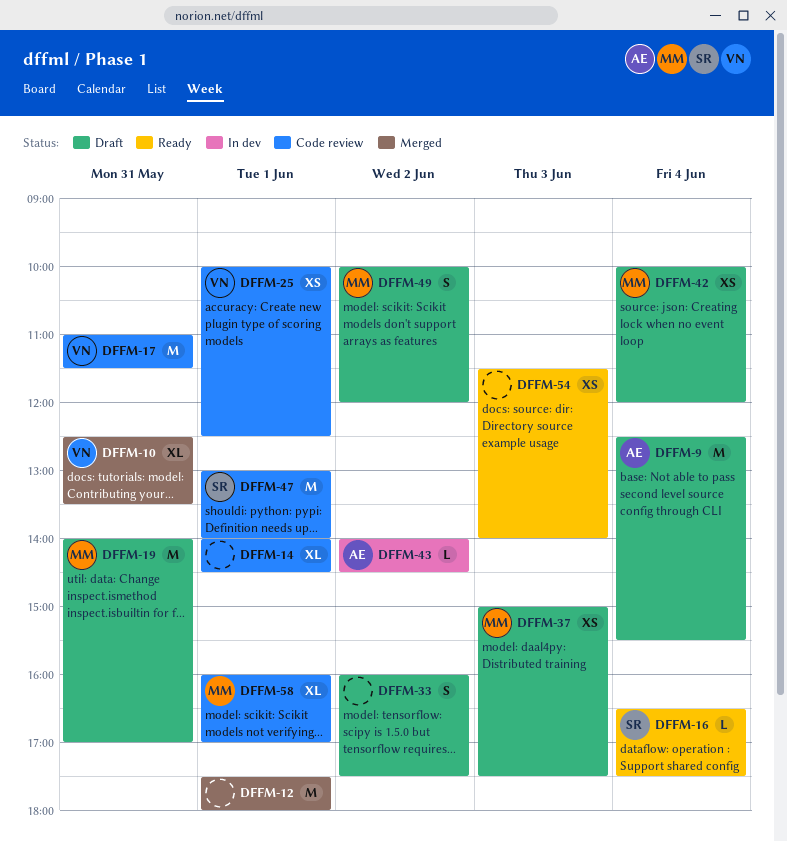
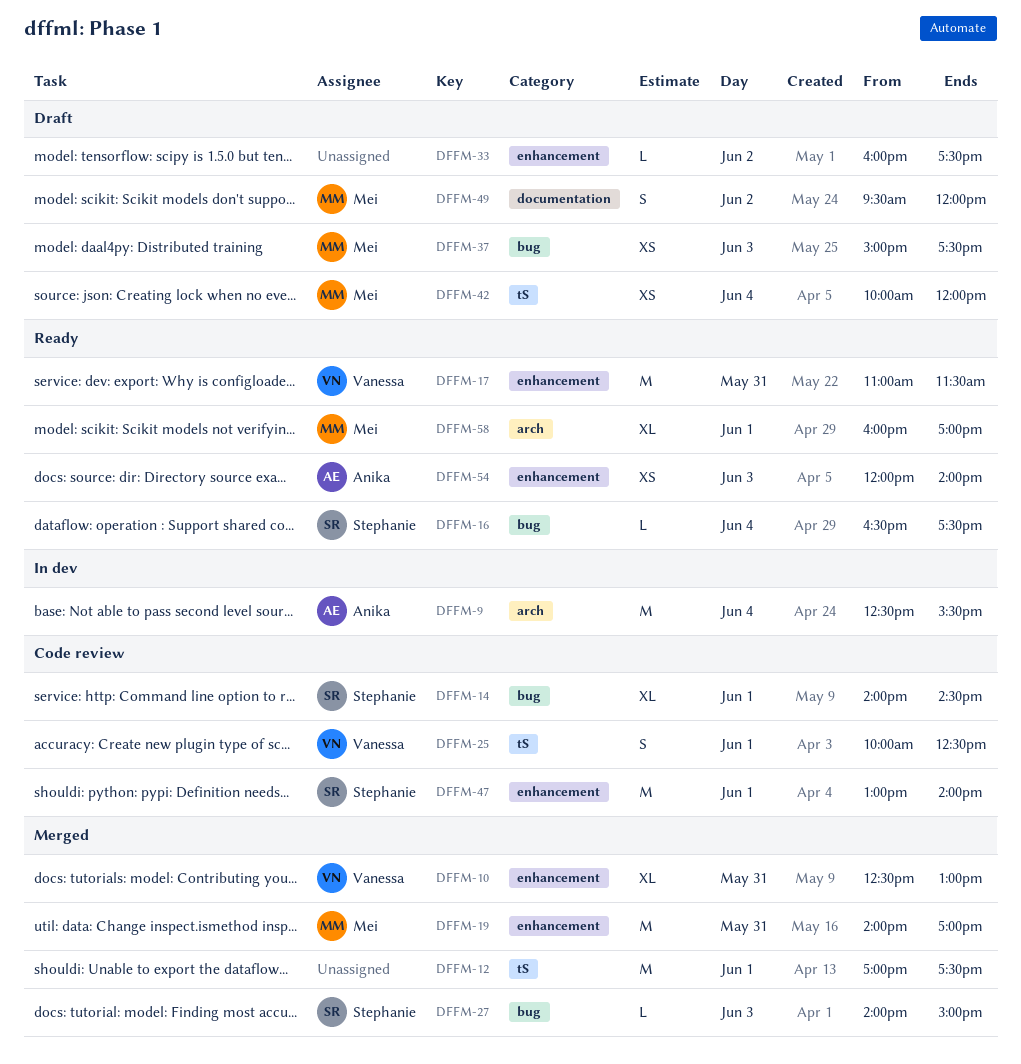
DFFM-9, status: Draft -> In dev
DFFM-10, ends: 13:30 -> 13:00
DFFM-12, begins: 17:30 -> 17:00
DFFM-12, ends: 18:00 -> 17:30
DFFM-14, owner: none -> Stephanie
DFFM-17, status: Code review -> Ready
DFFM-19, status: Draft -> Merged
DFFM-25, estimate: XS -> S
DFFM-27: none -> present
DFFM-33, estimate: S -> L
DFFM-43: present -> none
DFFM-49, begins: 10:00 -> 09:30
DFFM-54, owner: none -> Anika
DFFM-54, begins: 11:30 -> 12:00
DFFM-58, status: Code review -> Ready

